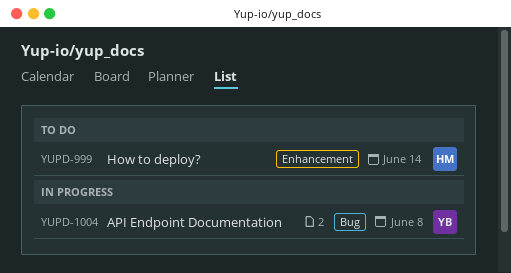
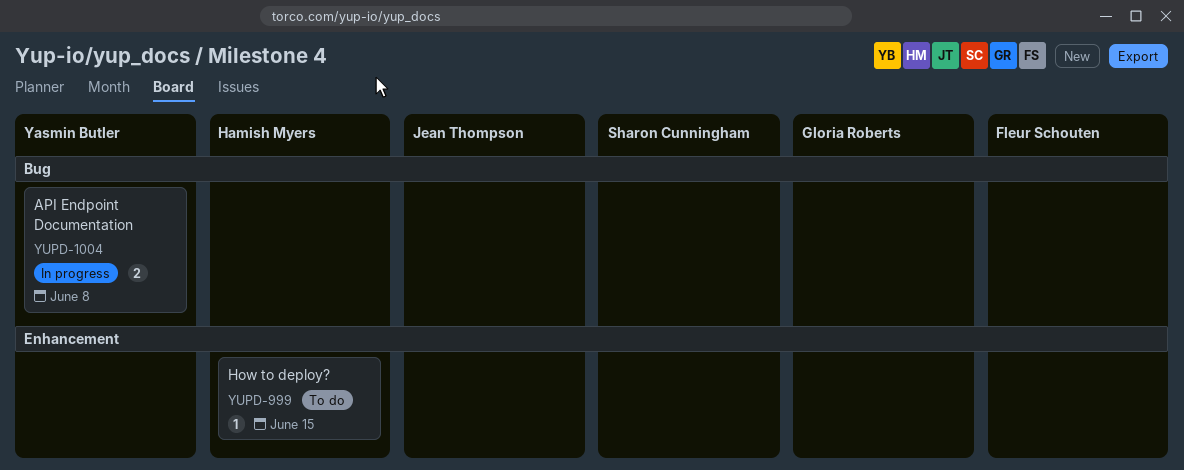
YUPD-999, due: Jun 14 -> Jun 15

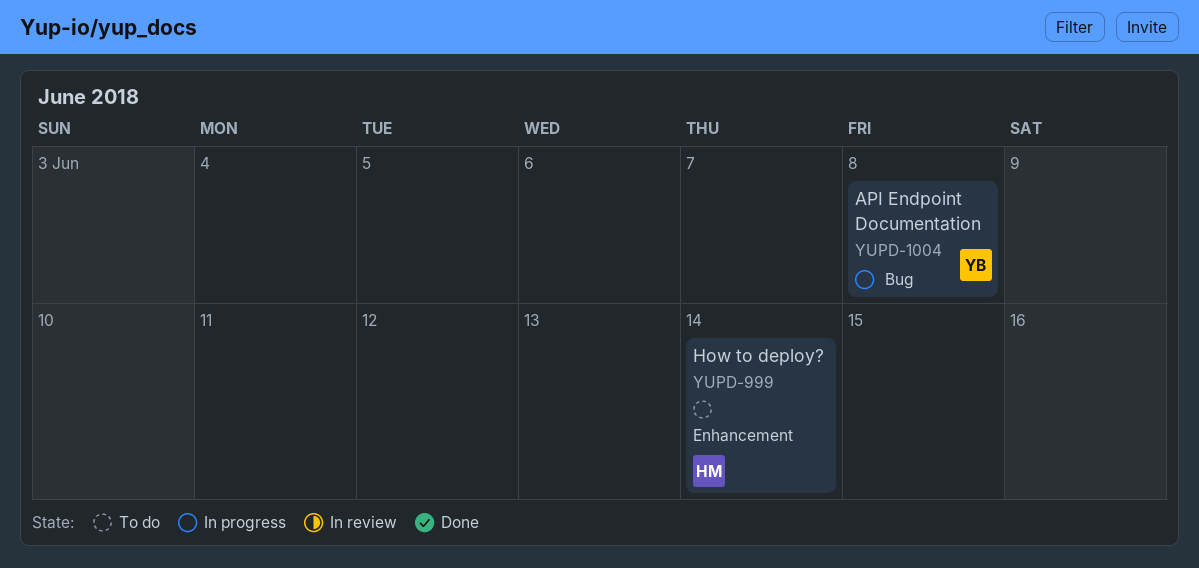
YUPD-999, due: Jun 15 -> Jun 14

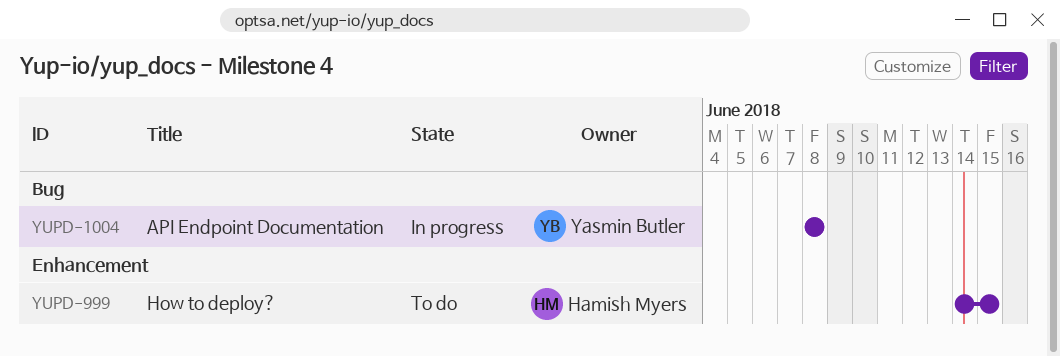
YUPD-999, due: Jun 14 -> Jun 15

